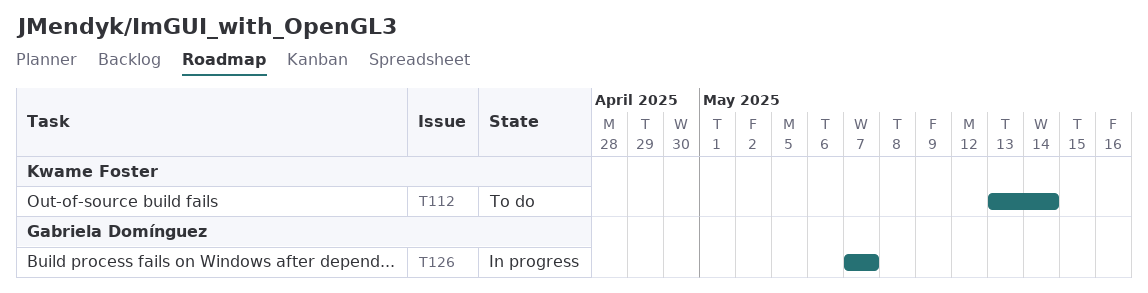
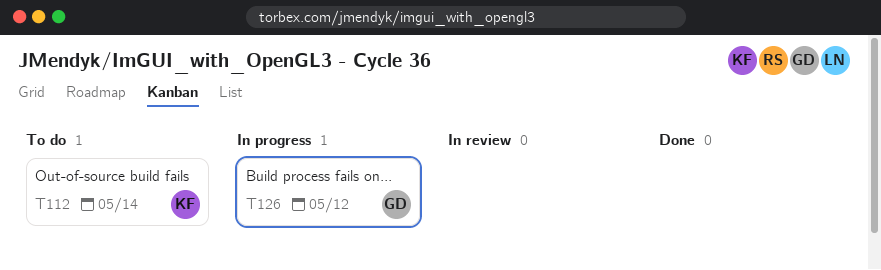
T126, due: May 7 -> May 12

